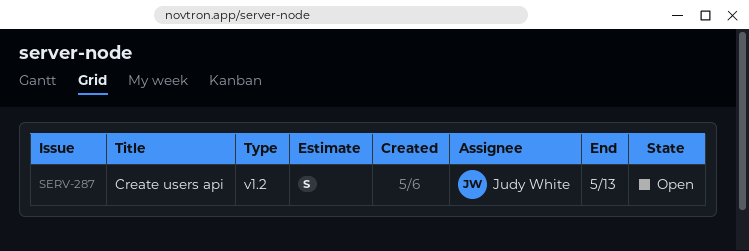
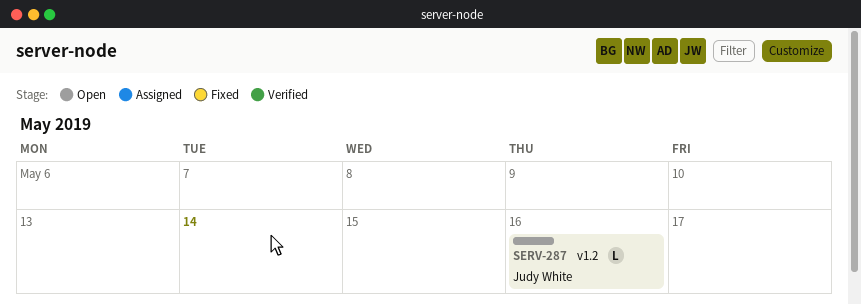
SERV-287, estimate: S -> L
SERV-287, due: May 13 -> May 16

